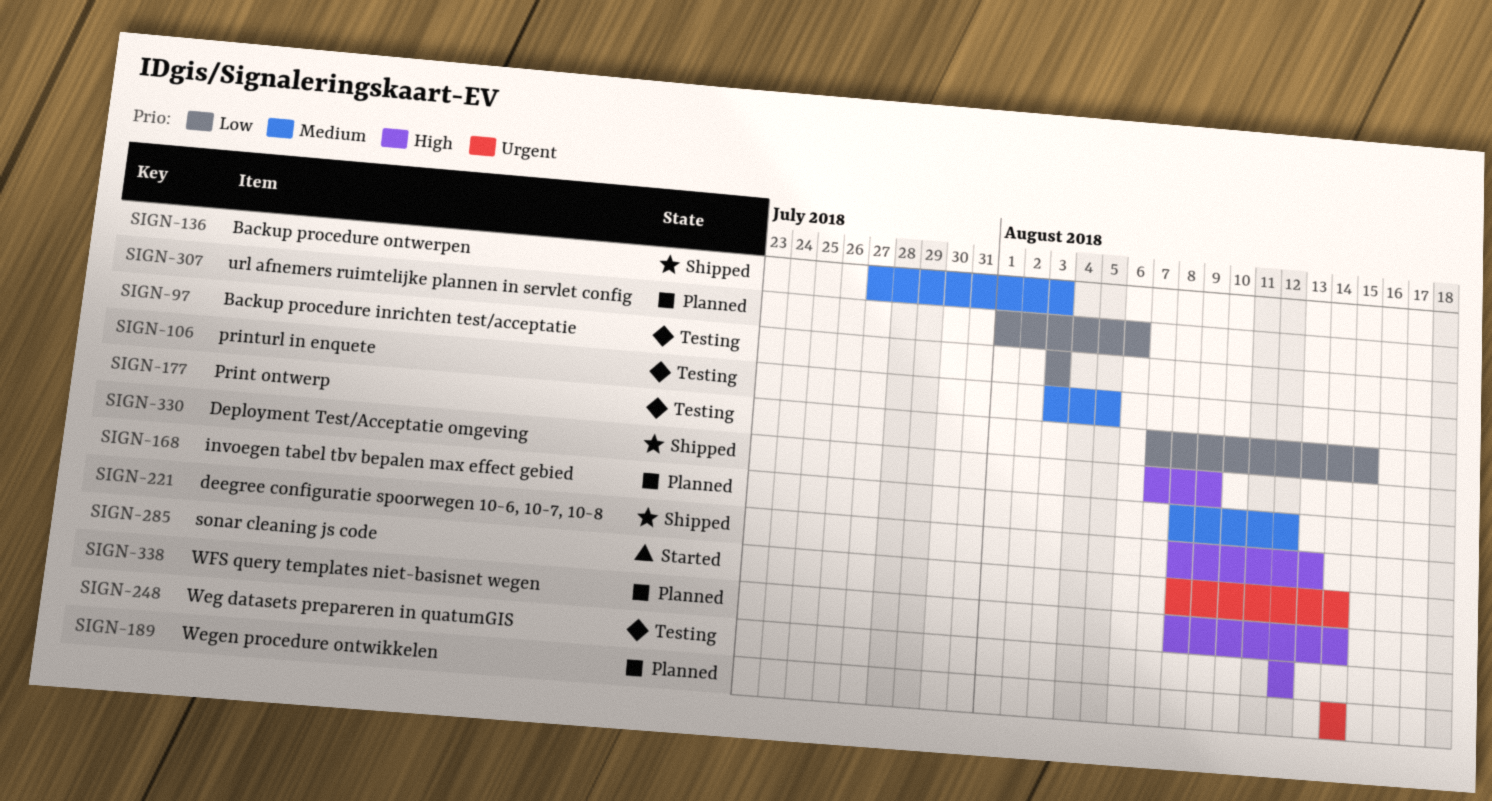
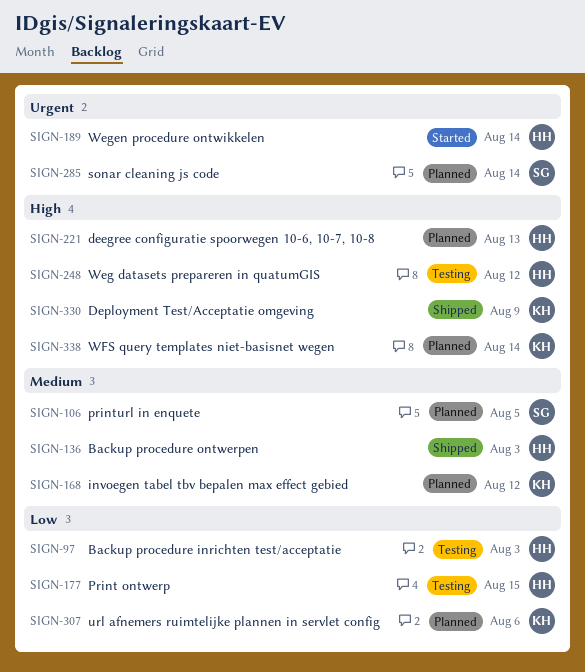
SIGN-106, status: Testing -> Planned
SIGN-189, status: Planned -> Started
SIGN-221, status: Shipped -> Planned
SIGN-285, status: Started -> Planned

